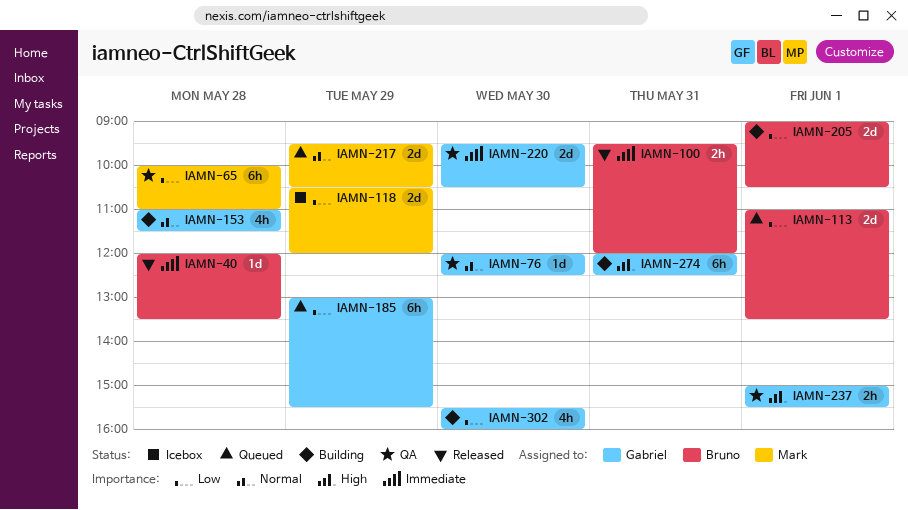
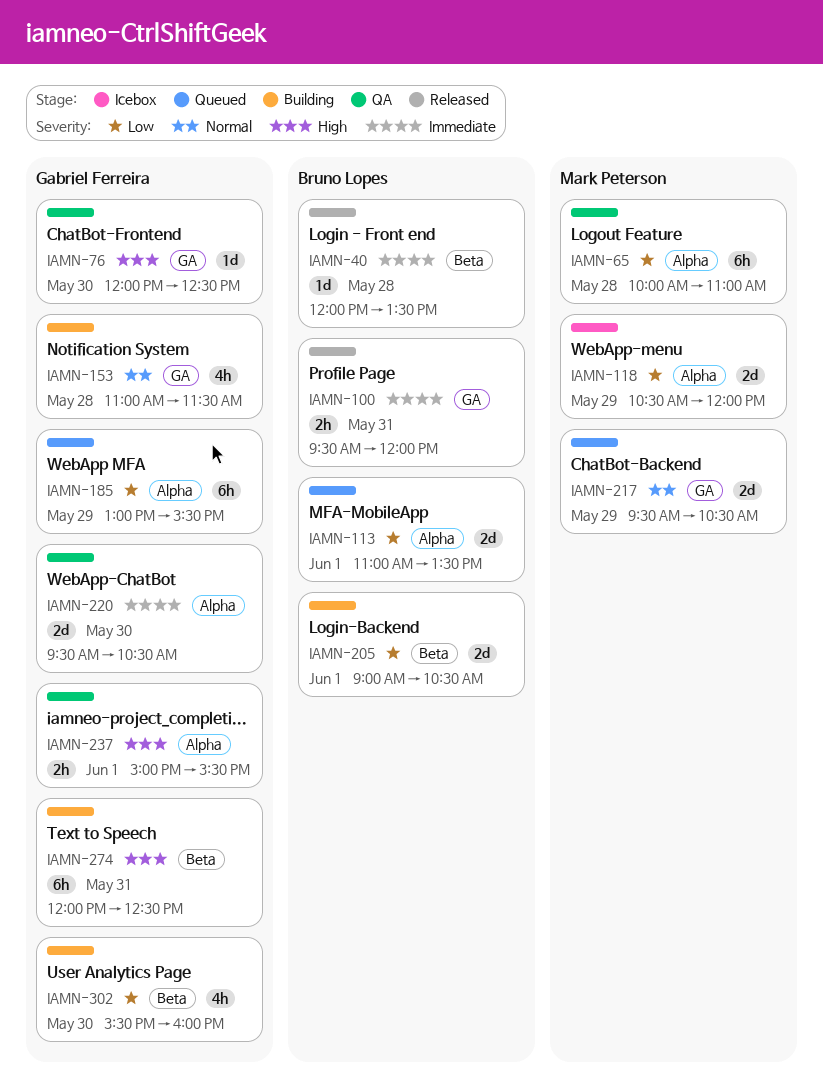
IAMN-76, priority: Normal -> High

